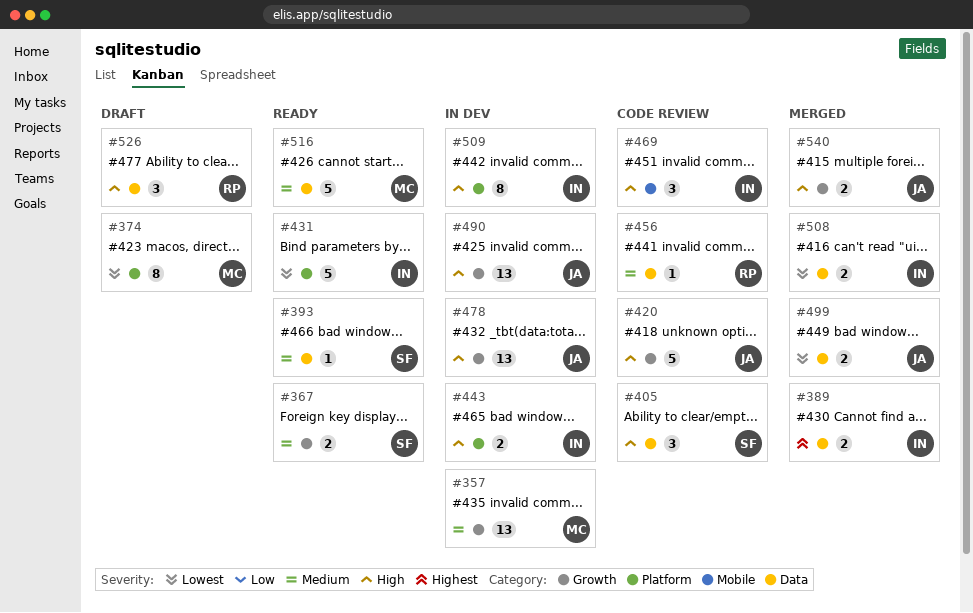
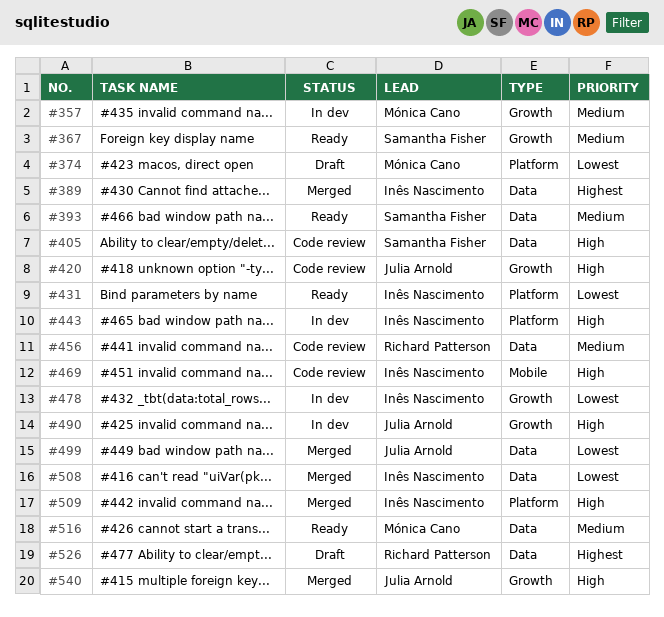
#478, owner: Julia Arnold -> Inês Nascimento
#478, priority: High -> Lowest
#509, status: In dev -> Merged
#526, priority: High -> Highest

